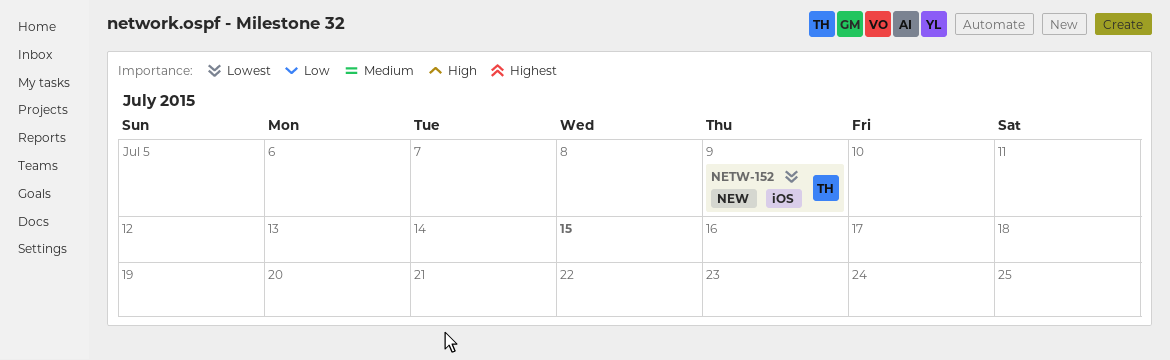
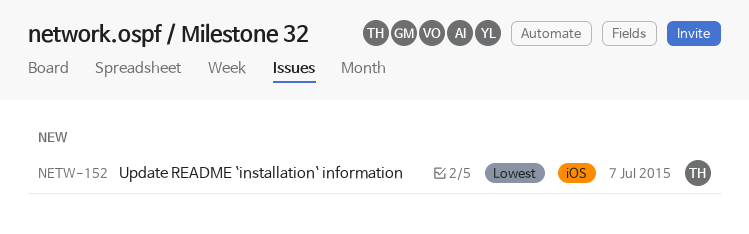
NETW-152, due: Jul 9 -> Jul 7

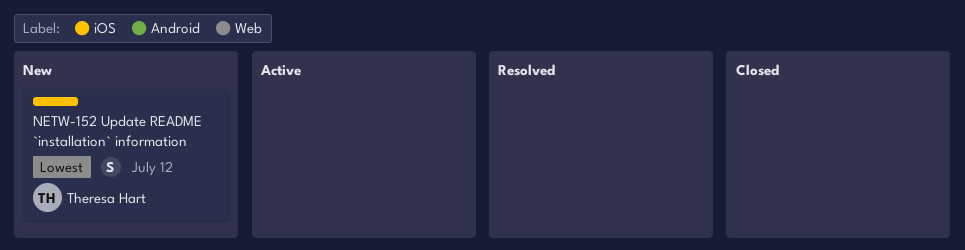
NETW-152, due: Jul 7 -> Jul 12

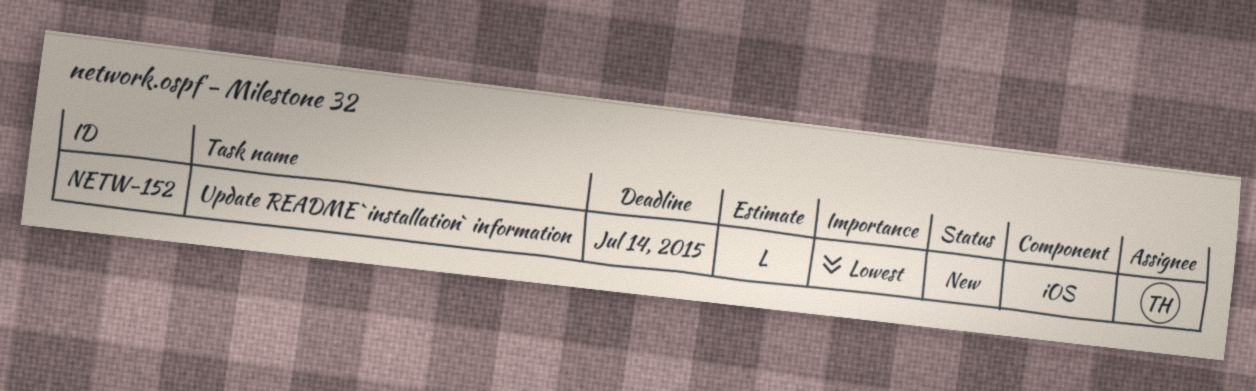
NETW-152, estimate: S -> L
NETW-152, due: Jul 12 -> Jul 14

